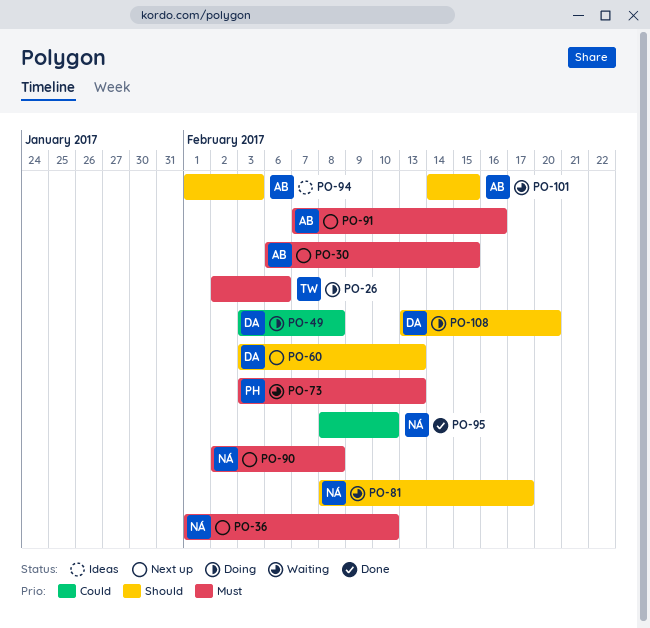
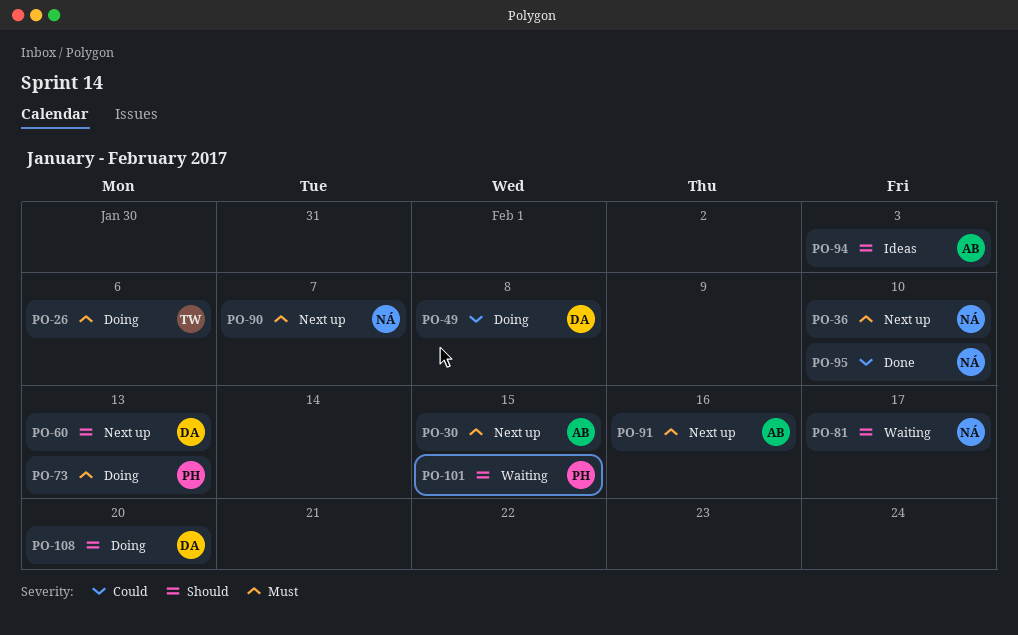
PO-73, status: Waiting -> Doing
PO-90, due: Feb 8 -> Feb 7
PO-101, owner: AB -> PH

